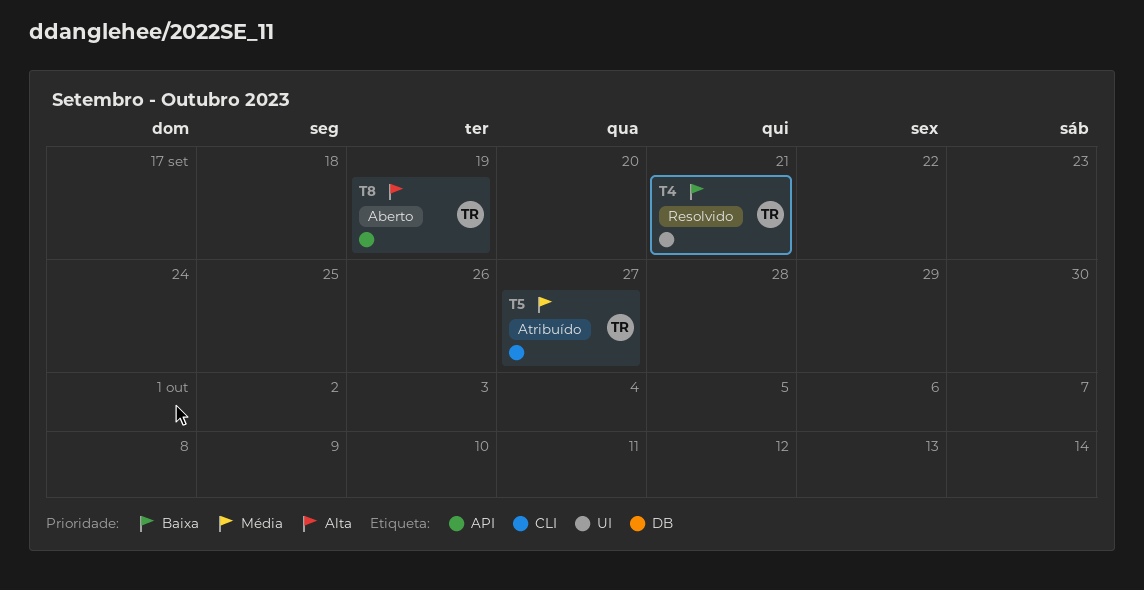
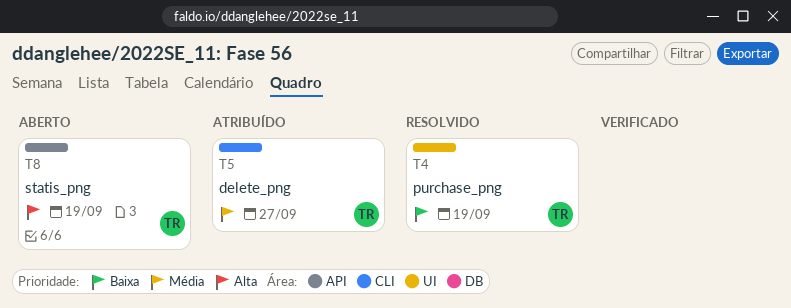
T4, due: Sep 21 -> Sep 19

